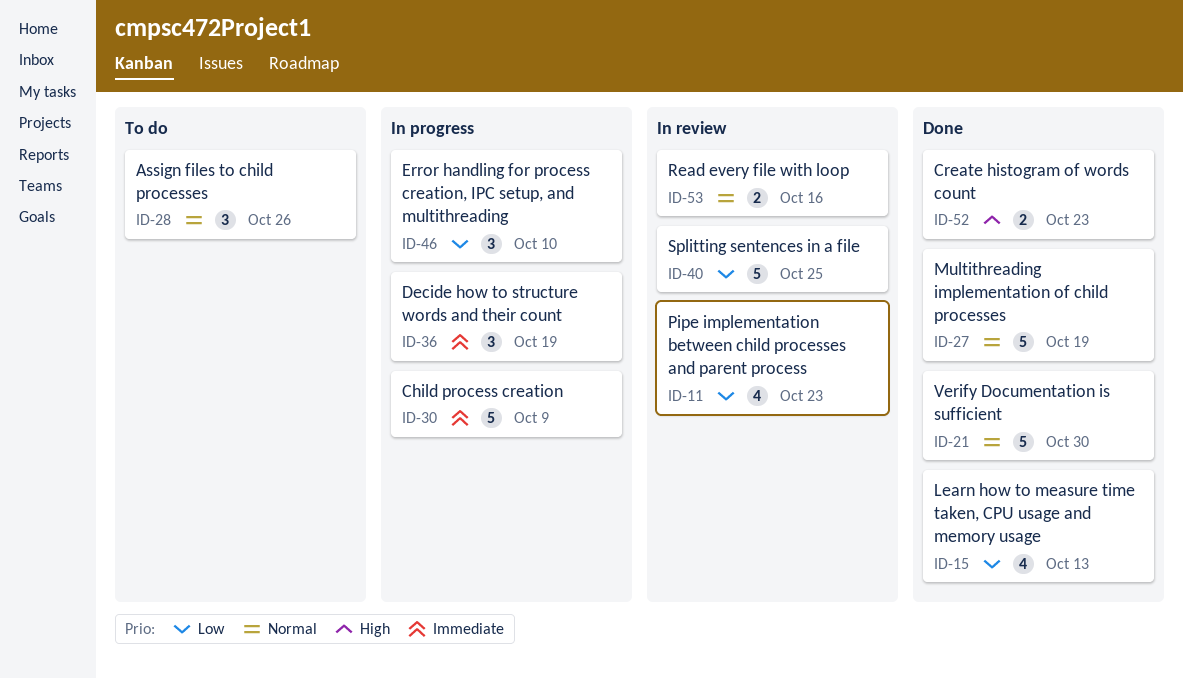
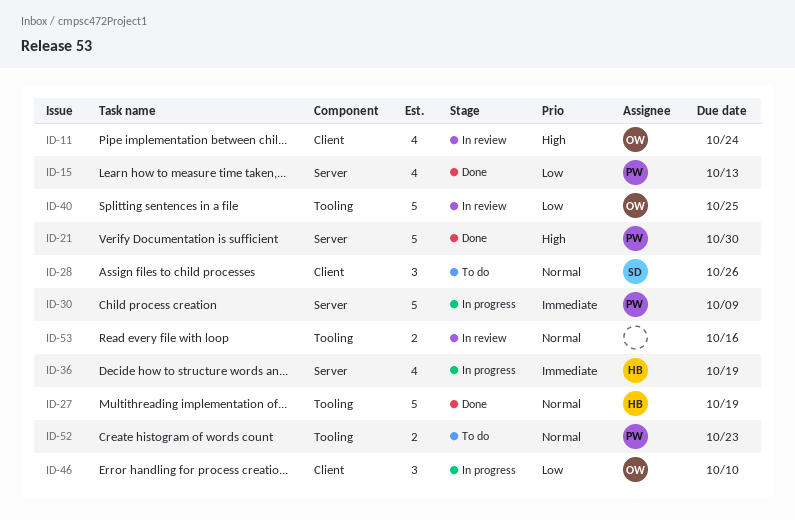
ID-11, priority: Low -> High
ID-11, due: Oct 23 -> Oct 24
ID-21, priority: Normal -> High
ID-36, estimate: 3 -> 4
ID-52, status: Done -> To do
ID-52, priority: High -> Normal

